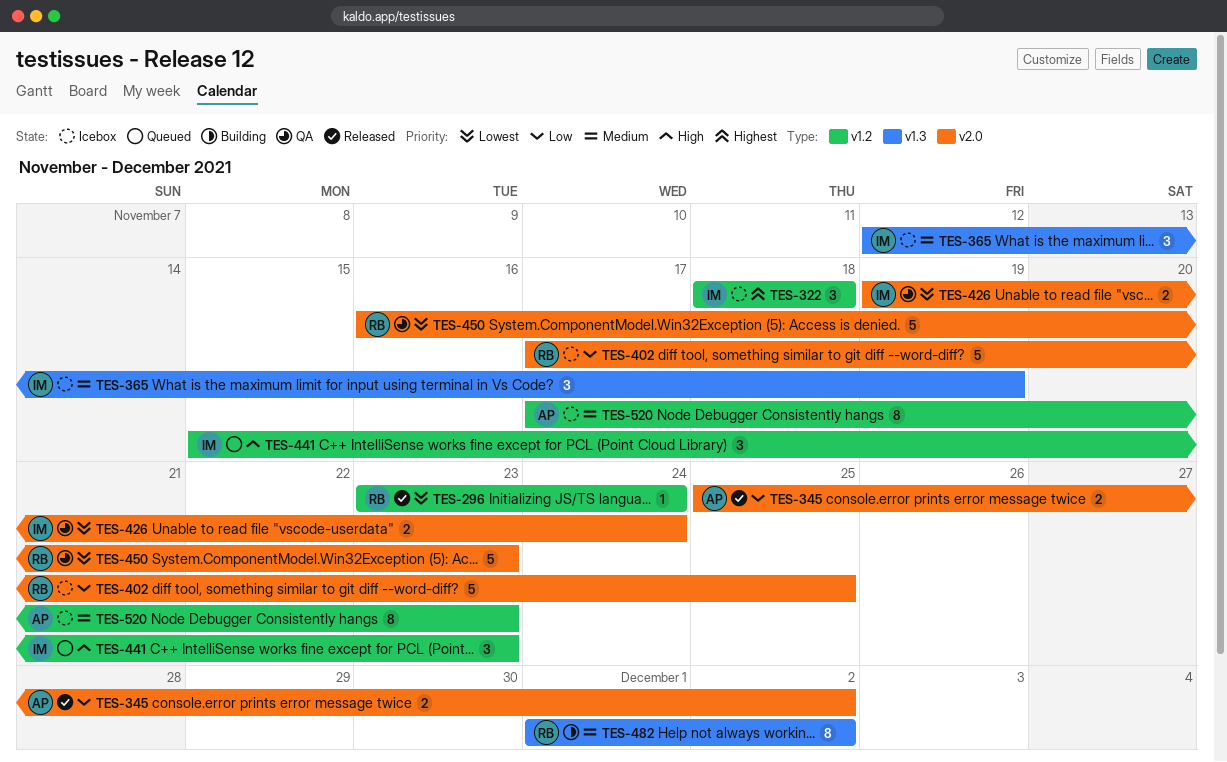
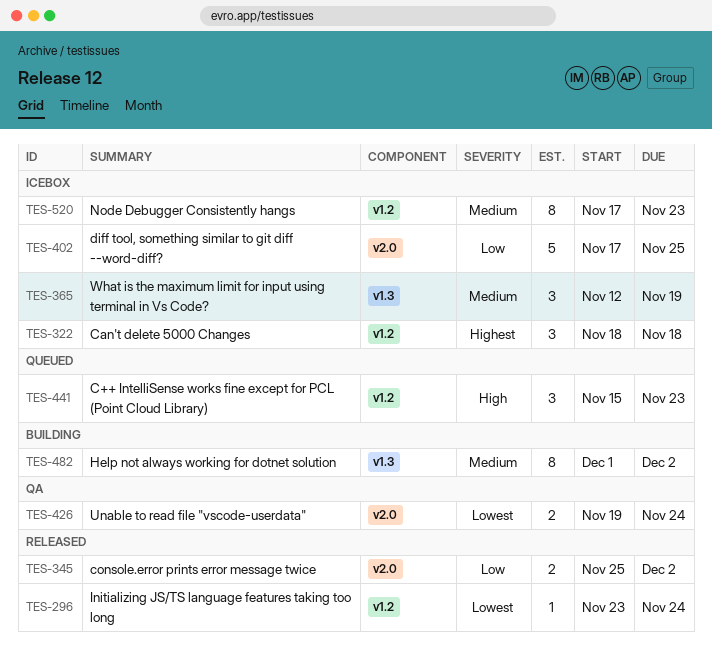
TES-450: present -> none

